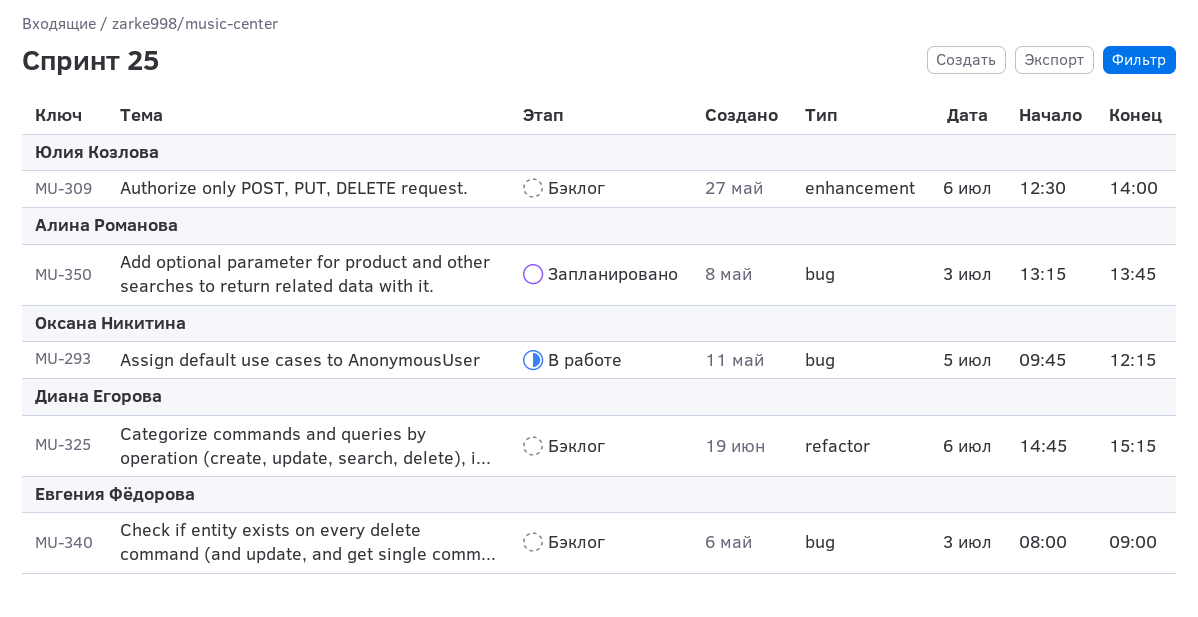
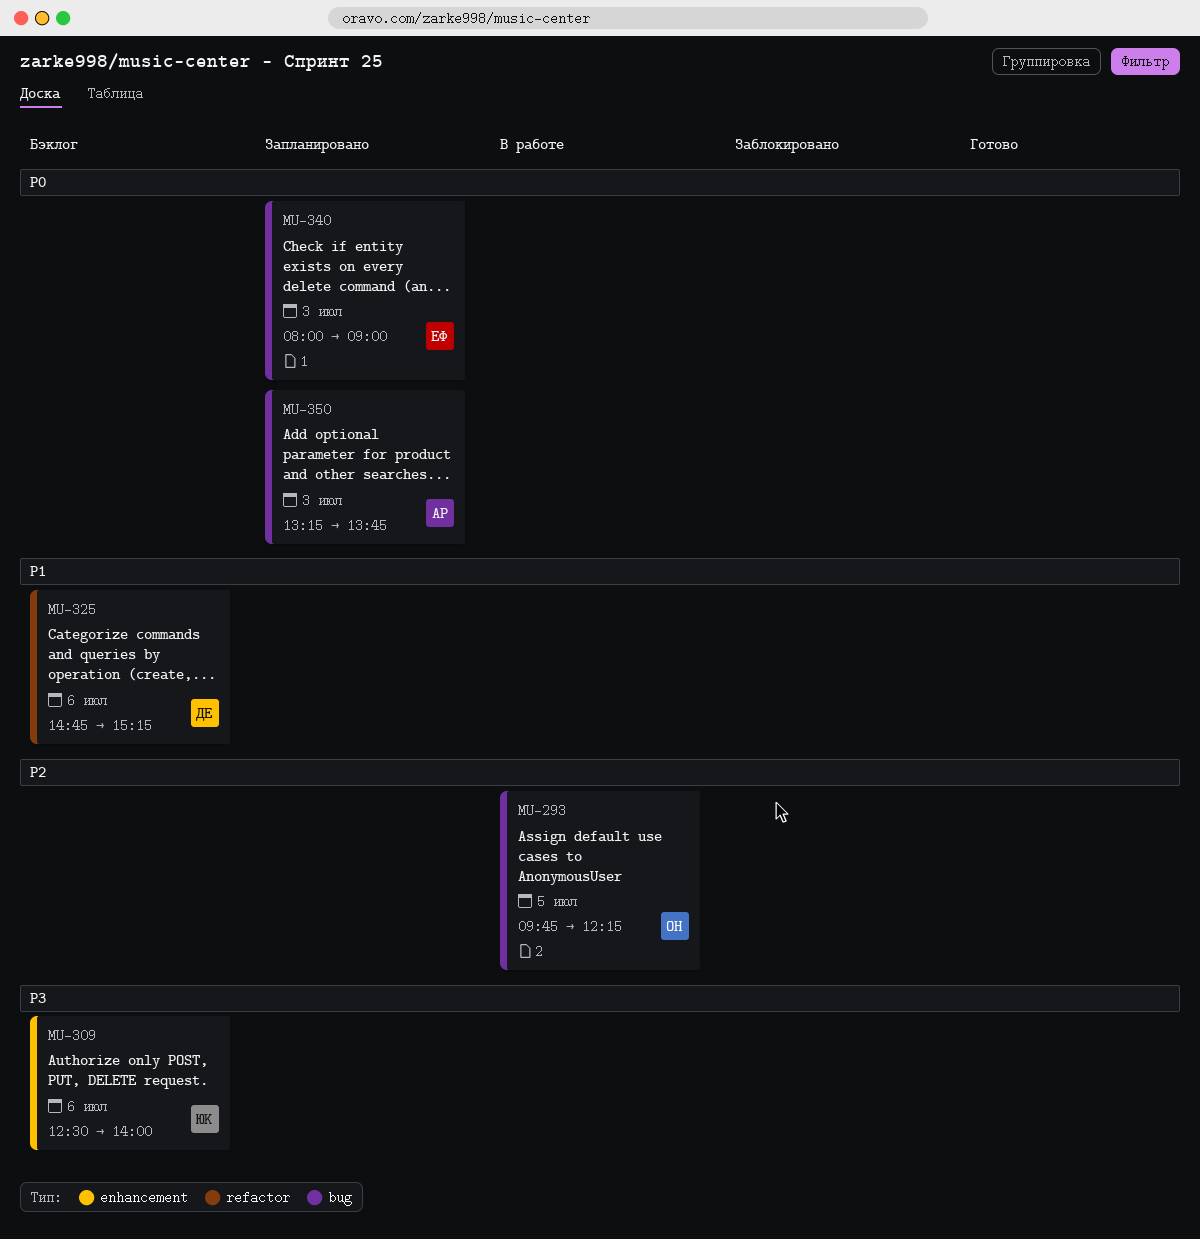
MU-340, status: Бэклог -> Запланировано

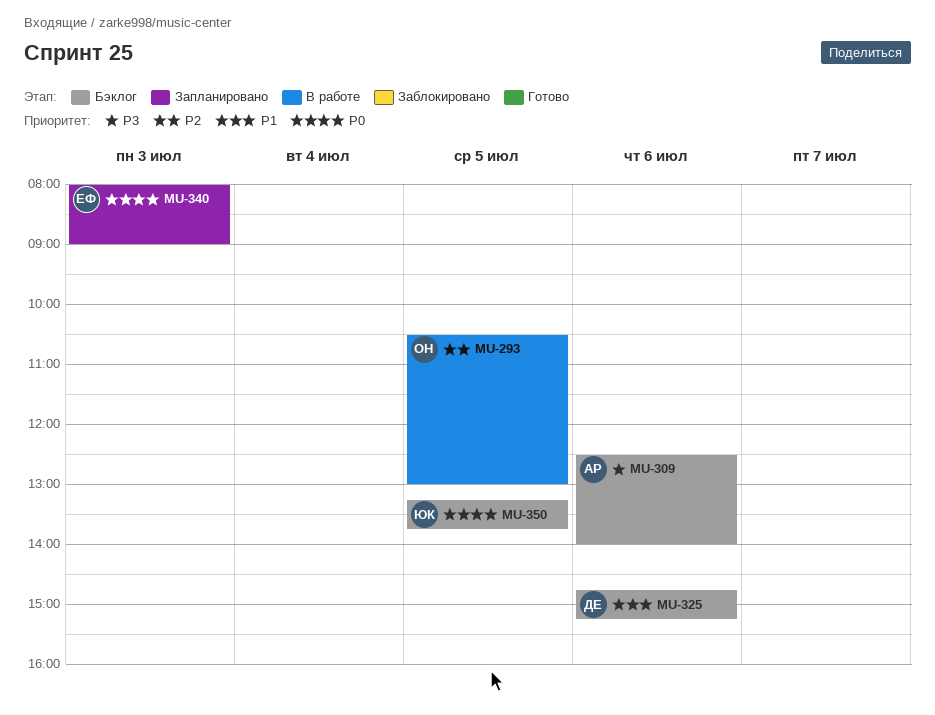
MU-293, begins: 09:45 -> 10:30
MU-293, ends: 12:15 -> 13:00
MU-309, owner: ЮК -> АР
MU-350, status: Запланировано -> Бэклог
MU-350, owner: АР -> ЮК
MU-350, day: Jul 3 -> Jul 5

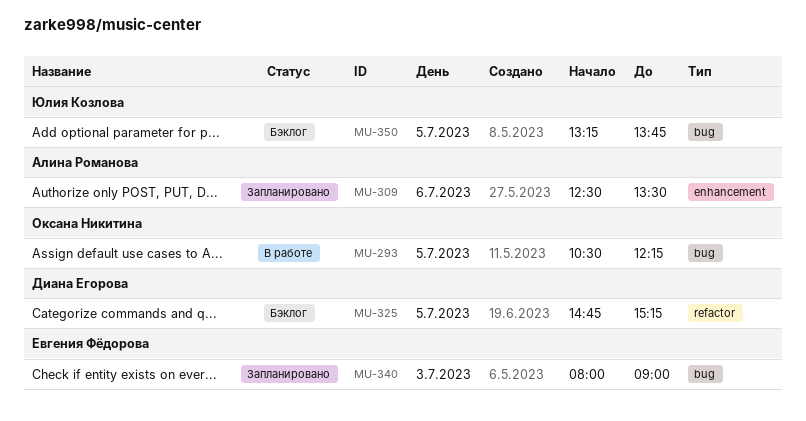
MU-293, ends: 13:00 -> 12:15
MU-309, status: Бэклог -> Запланировано
MU-309, ends: 14:00 -> 13:30
MU-325, day: Jul 6 -> Jul 5

